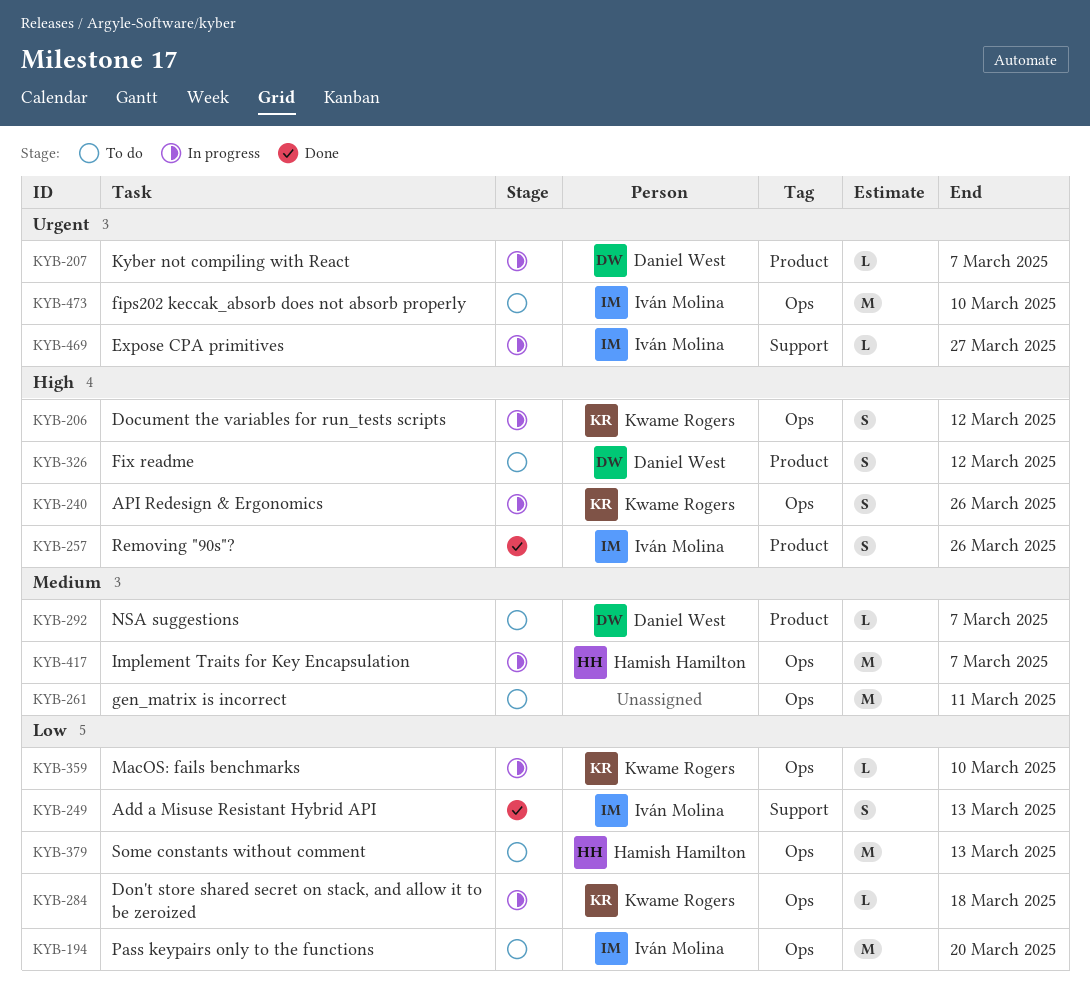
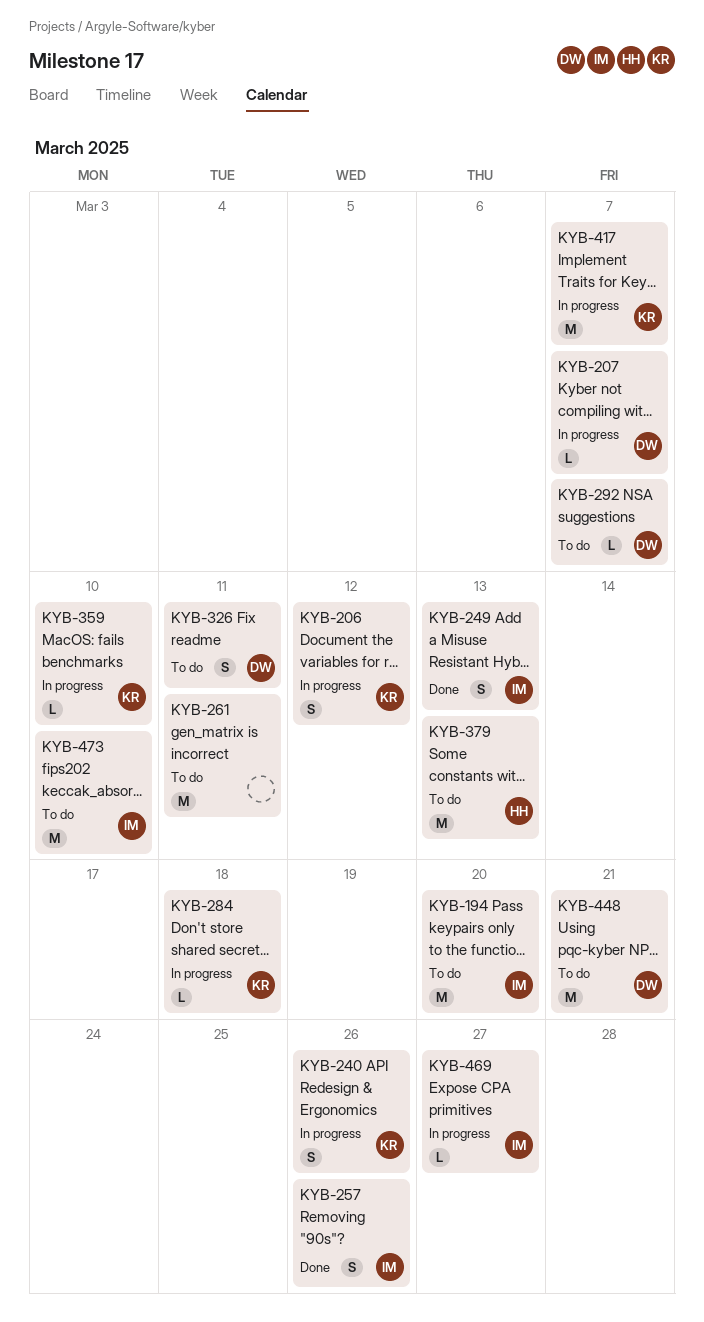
KYB-326, due: Mar 12 -> Mar 11
KYB-417, owner: Hamish Hamilton -> Kwame Rogers
KYB-448: none -> present

